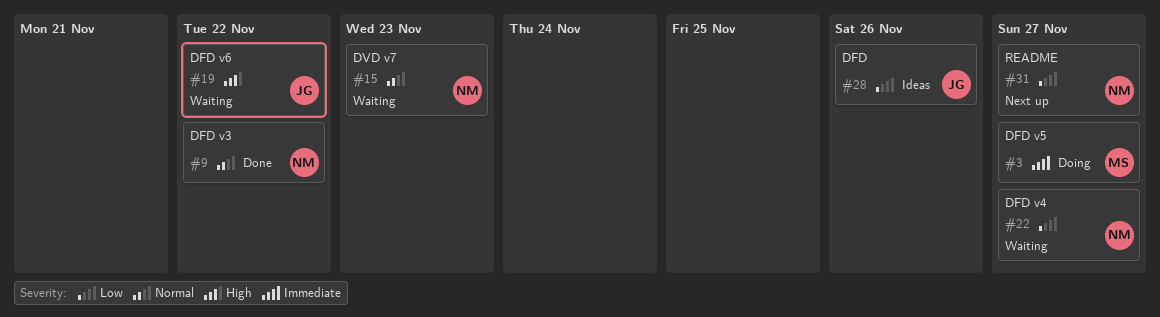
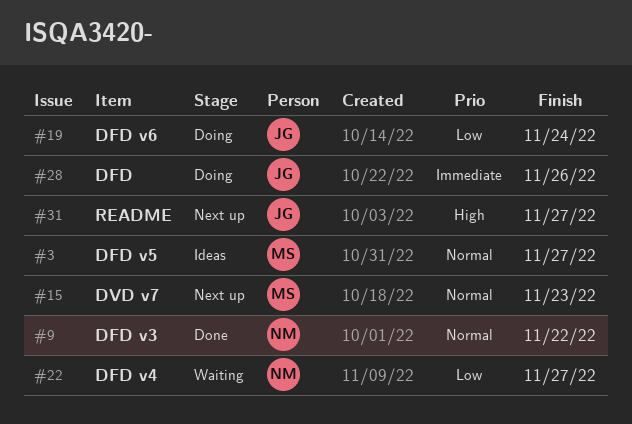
#3, status: Doing -> Ideas
#3, priority: Immediate -> Normal
#15, status: Waiting -> Next up
#15, owner: NM -> MS
#19, status: Waiting -> Doing
#19, priority: High -> Low
#19, due: Nov 22 -> Nov 24
#28, status: Ideas -> Doing
#28, priority: Low -> Immediate
#31, owner: NM -> JG
#31, priority: Low -> High

